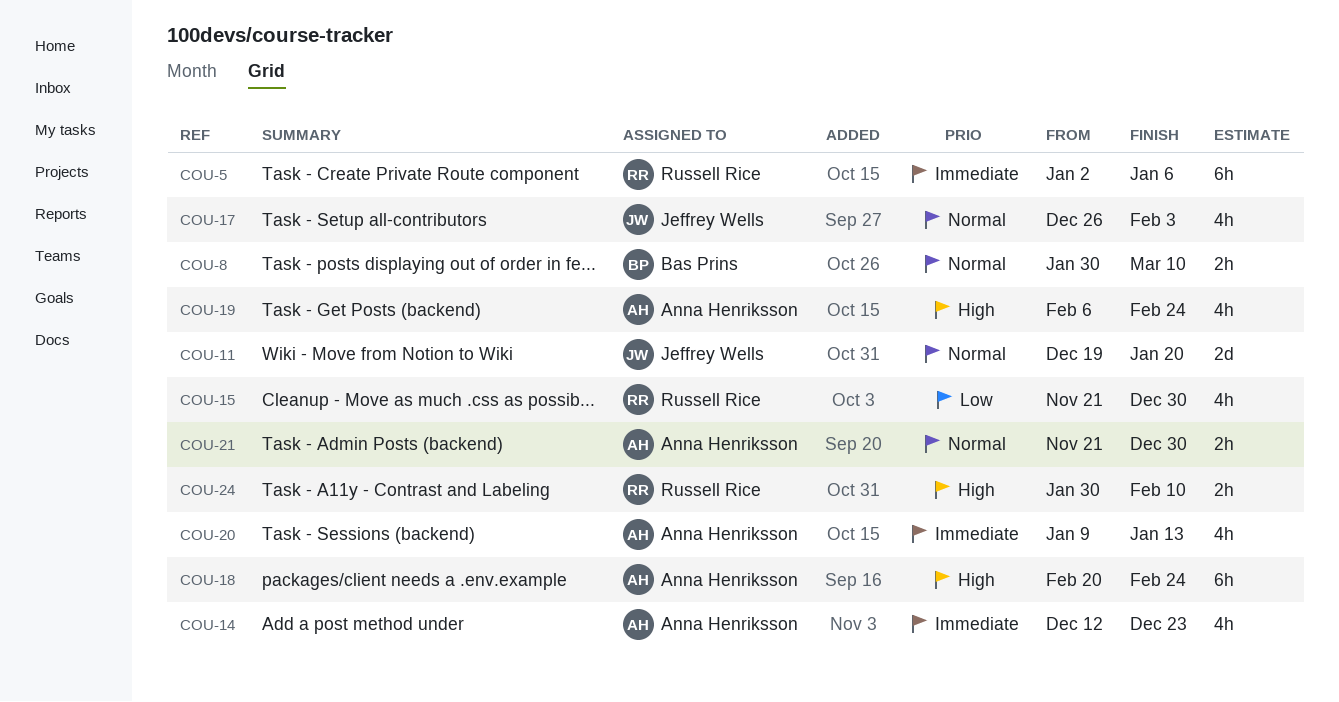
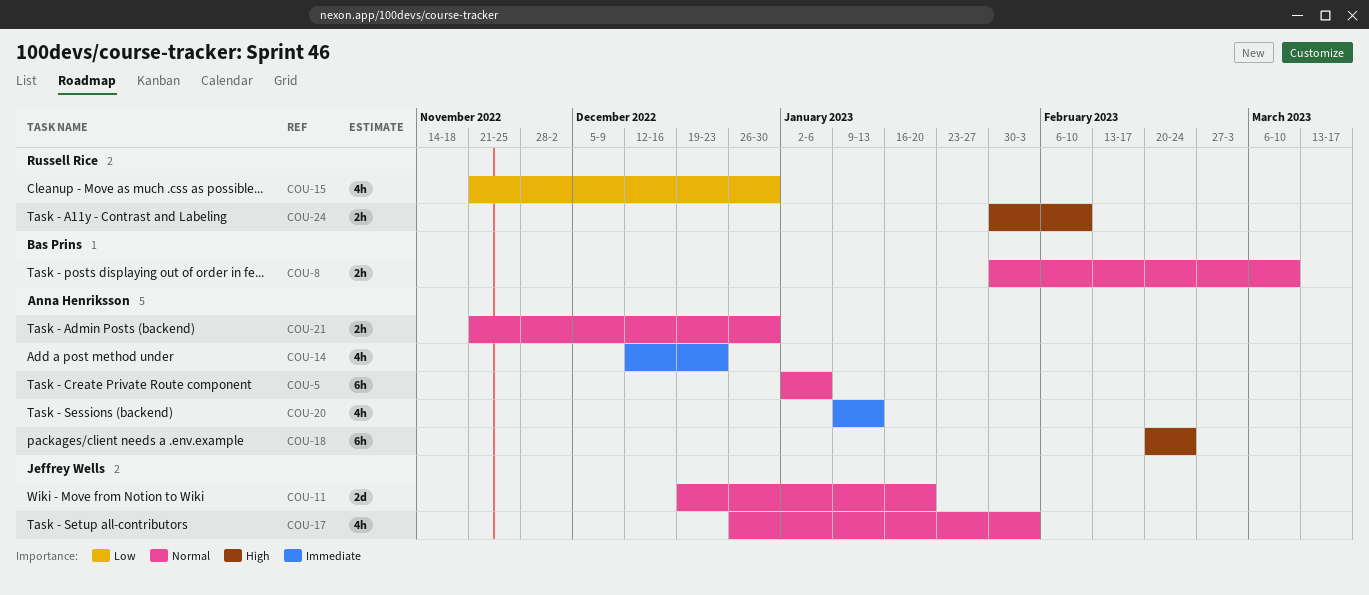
COU-5, owner: Russell Rice -> Anna Henriksson
COU-5, priority: Immediate -> Normal
COU-19: present -> none

